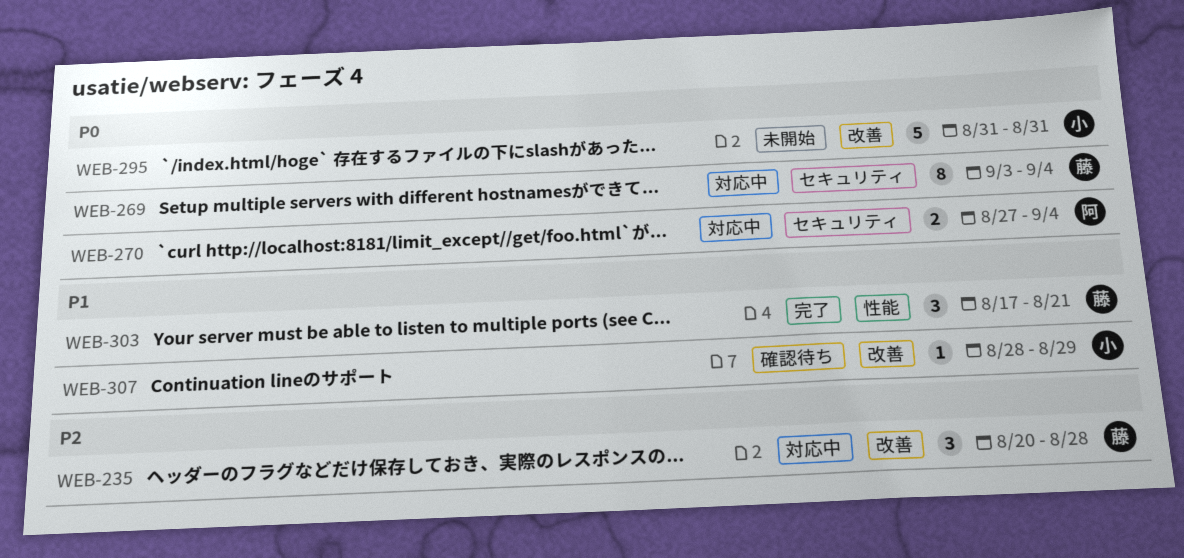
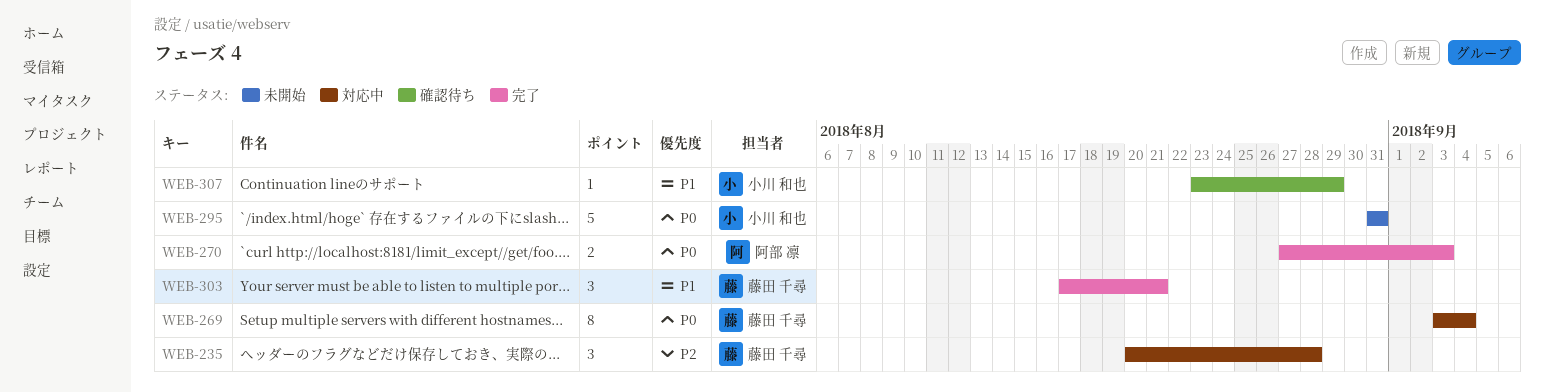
WEB-270, status: 対応中 -> 完了
WEB-270, due: Sep 4 -> Sep 3
WEB-307, start: Aug 28 -> Aug 23

